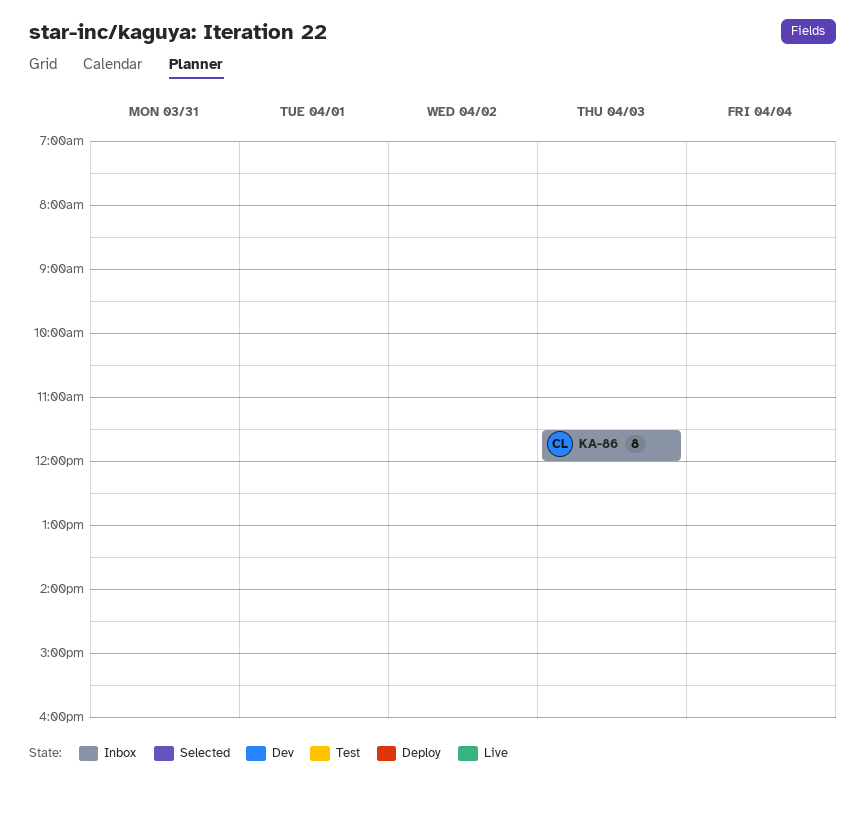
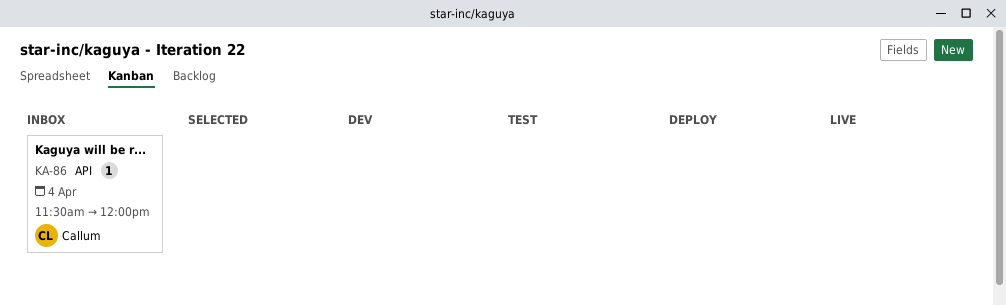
KA-86, estimate: 8 -> 1
KA-86, day: Apr 3 -> Apr 4

